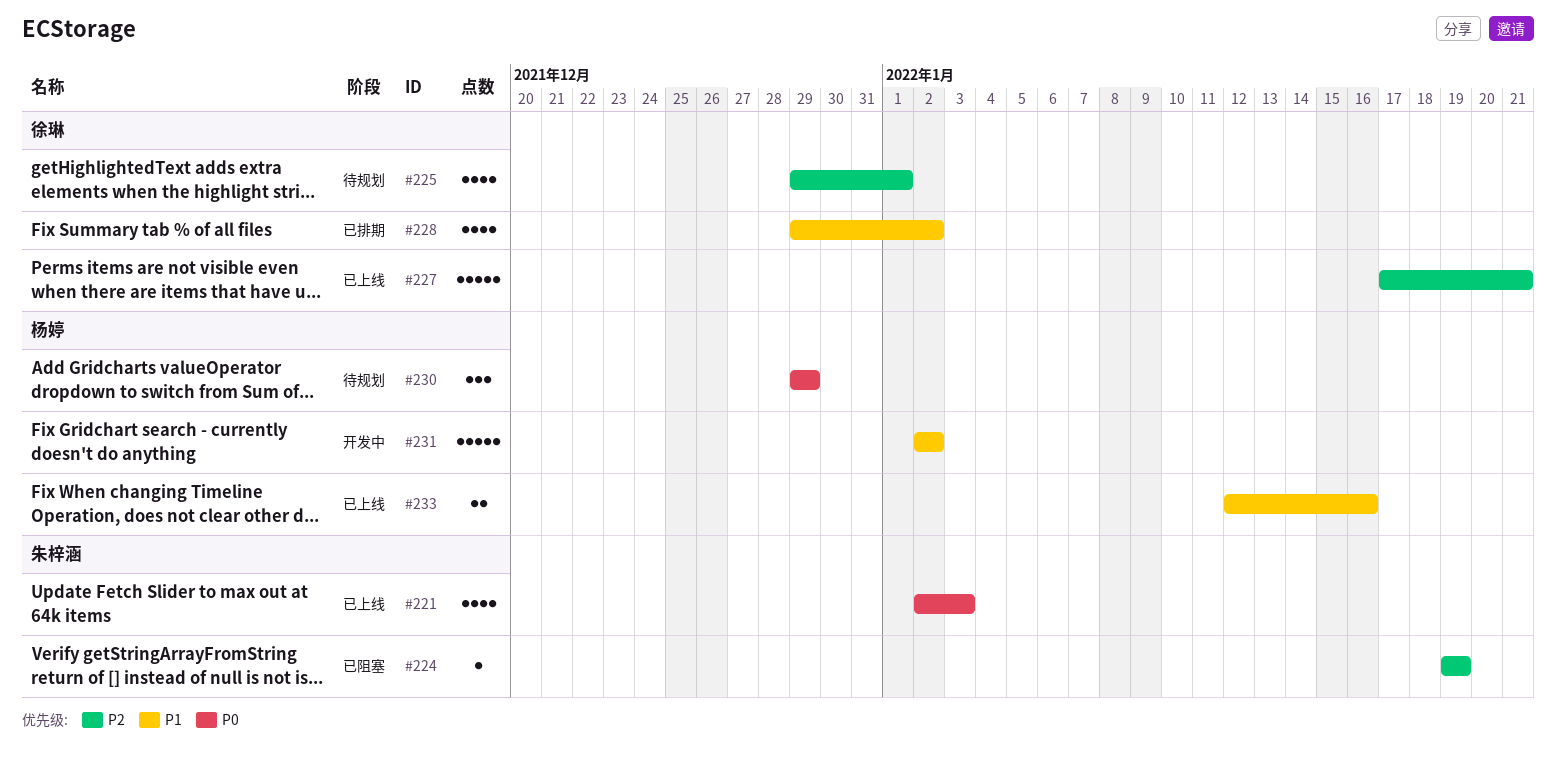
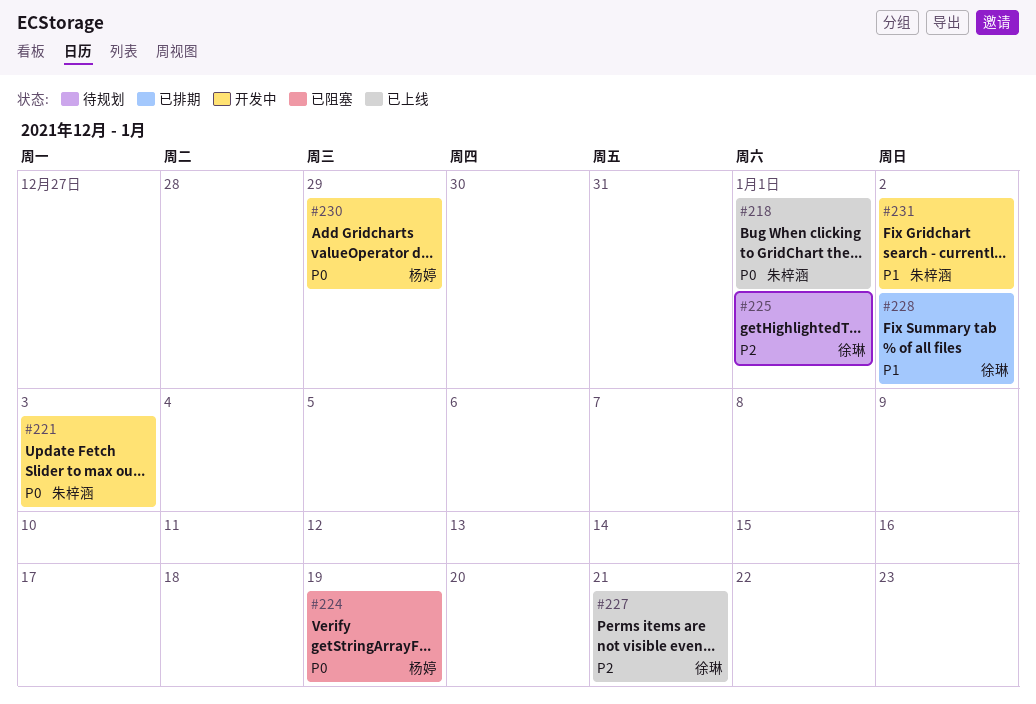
#218: none -> present
#221, status: 已上线 -> 开发中
#224, owner: 朱梓涵 -> 杨婷
#224, priority: P2 -> P0
#230, status: 待规划 -> 开发中
#231, owner: 杨婷 -> 朱梓涵
#233: present -> none

